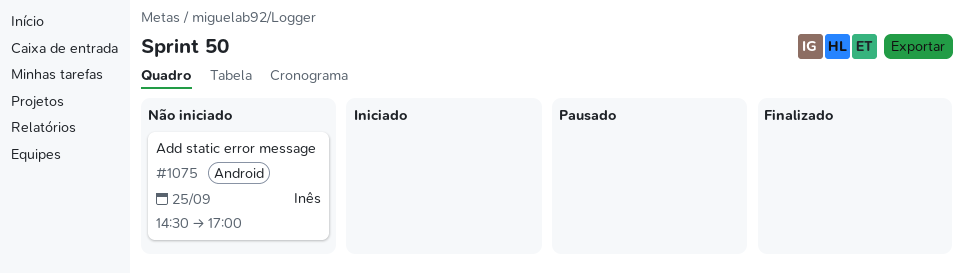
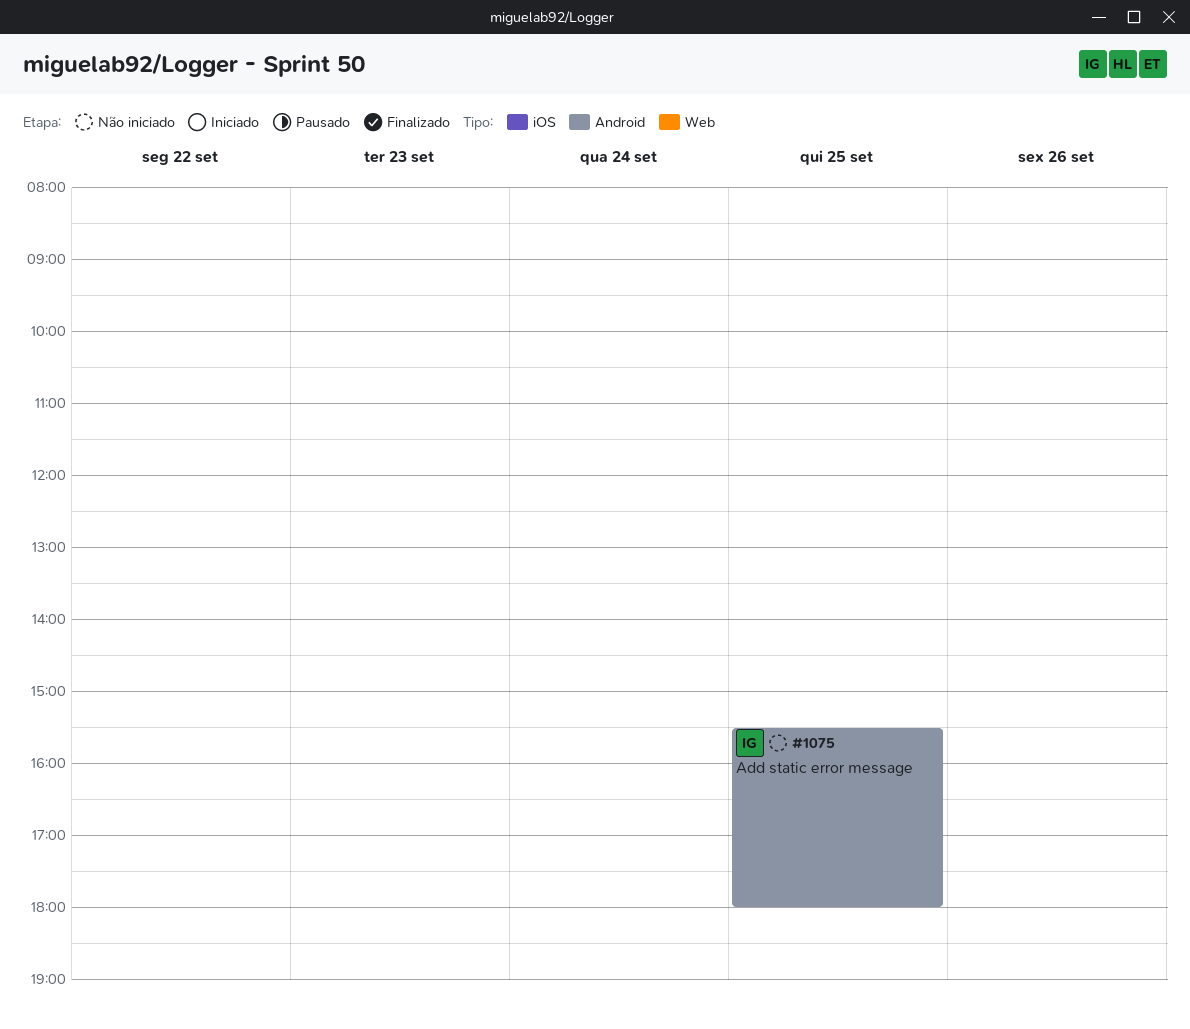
#1075, begins: 14:30 -> 15:30
#1075, ends: 17:00 -> 18:00

